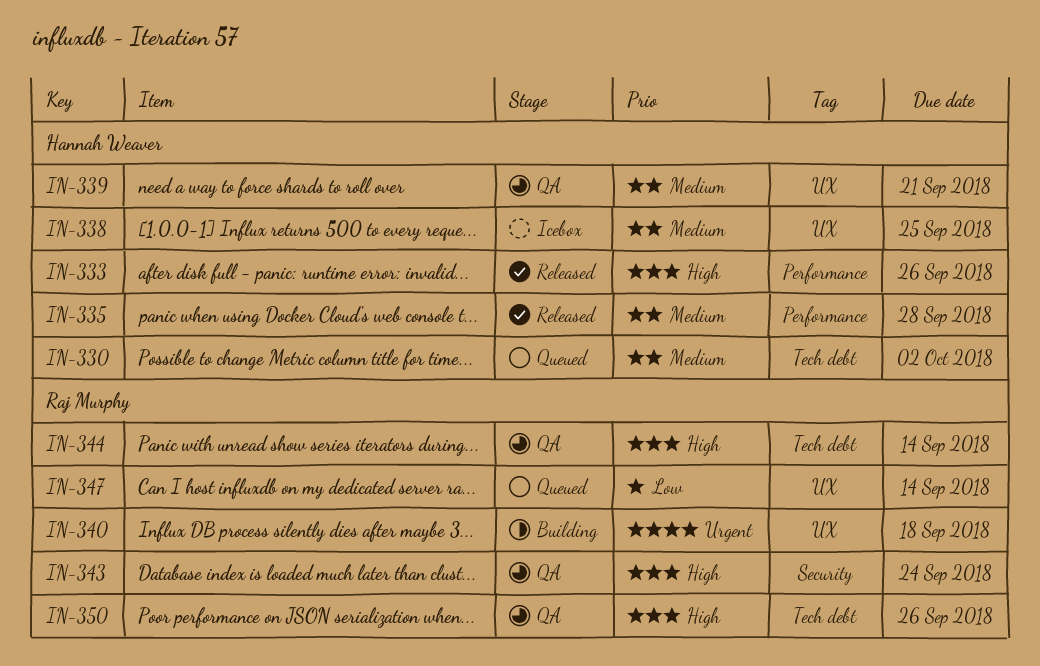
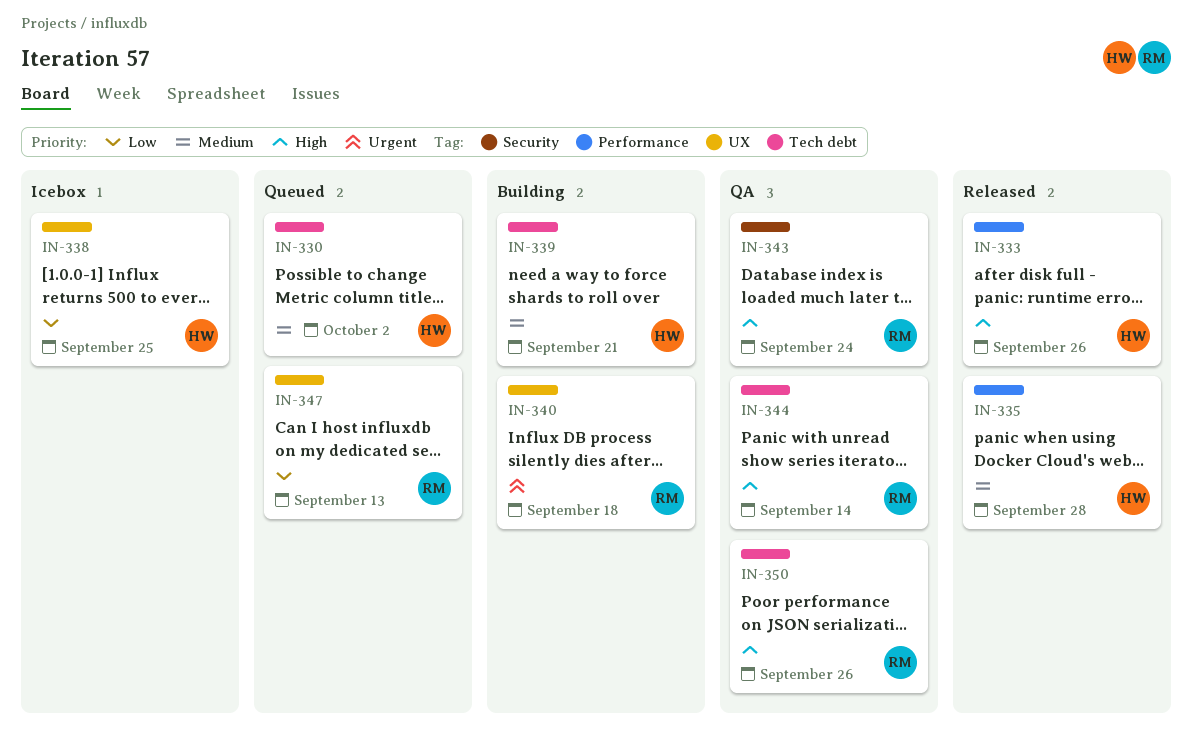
IN-338, priority: Medium -> Low
IN-339, status: QA -> Building
IN-339, label: UX -> Tech debt
IN-347, due: Sep 14 -> Sep 13

